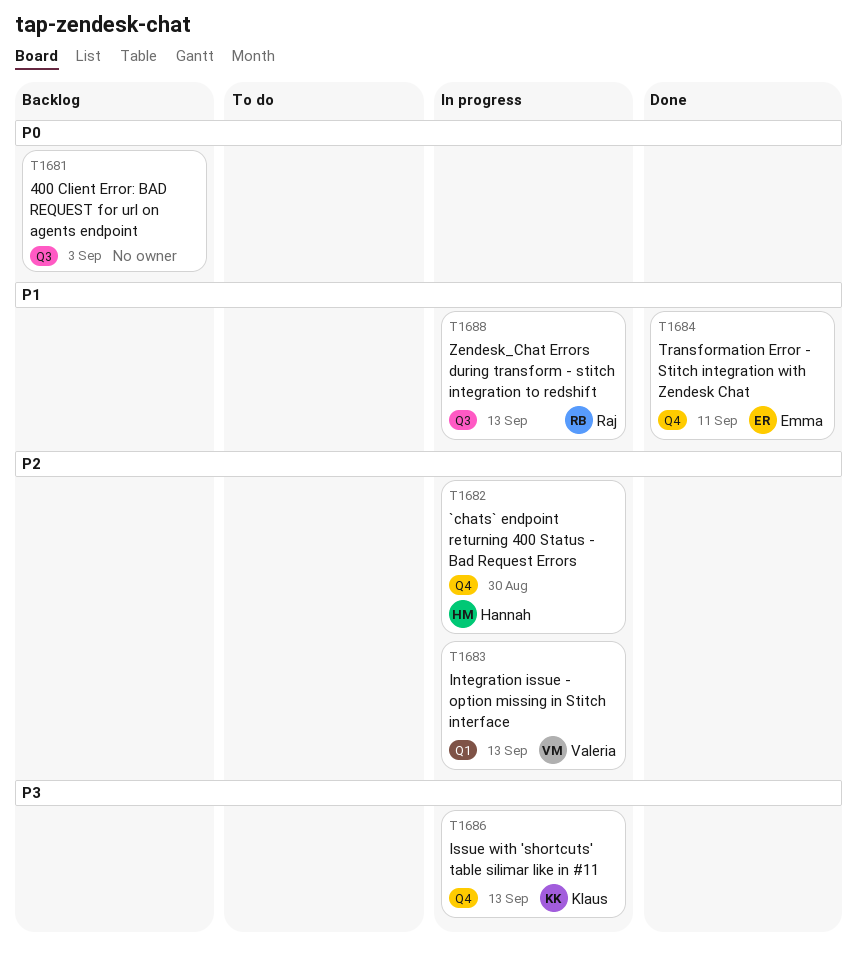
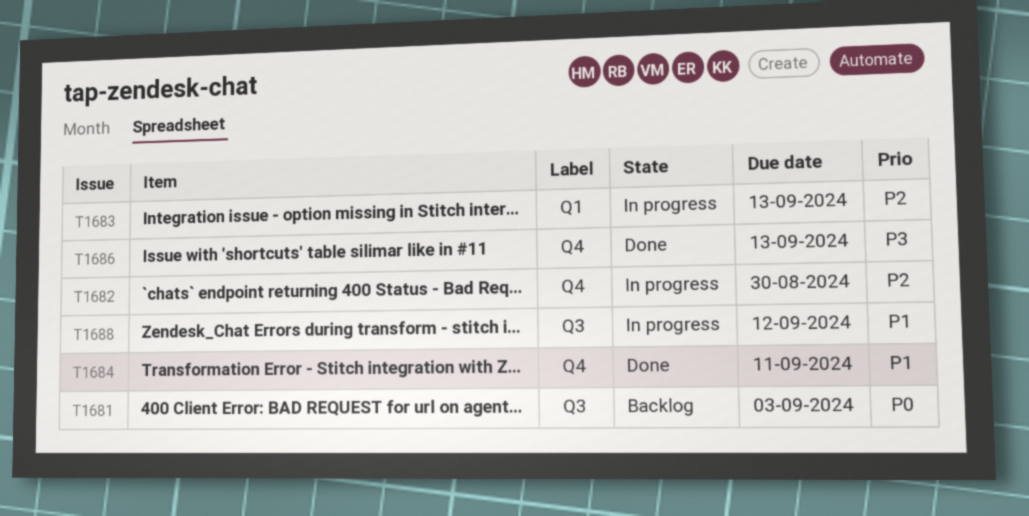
T1686, status: In progress -> Done
T1688, due: Sep 13 -> Sep 12

